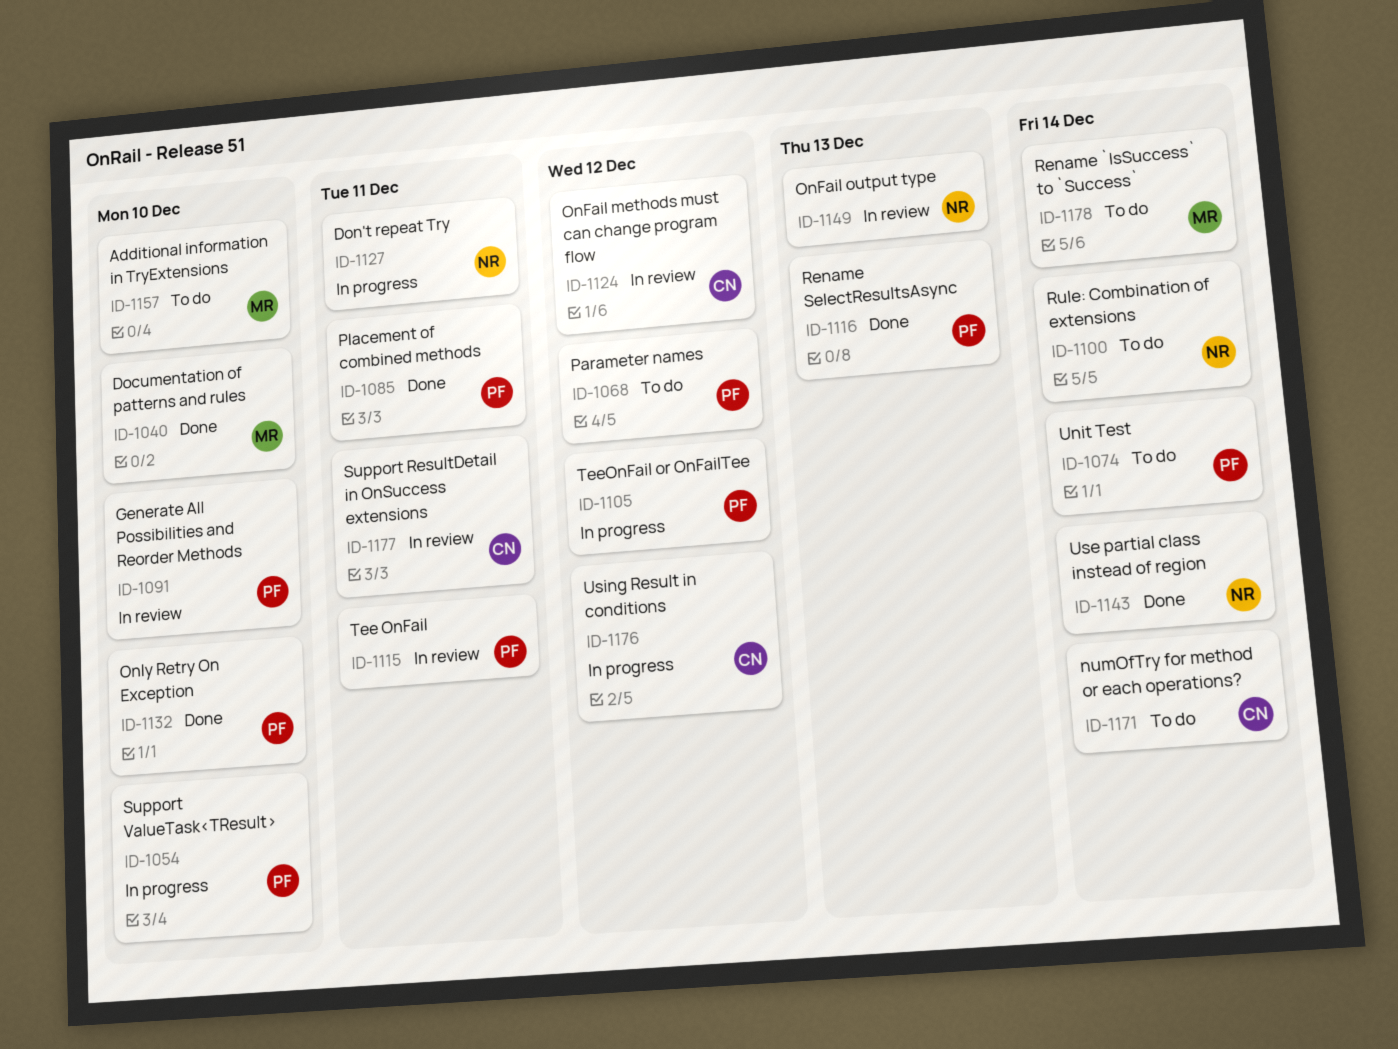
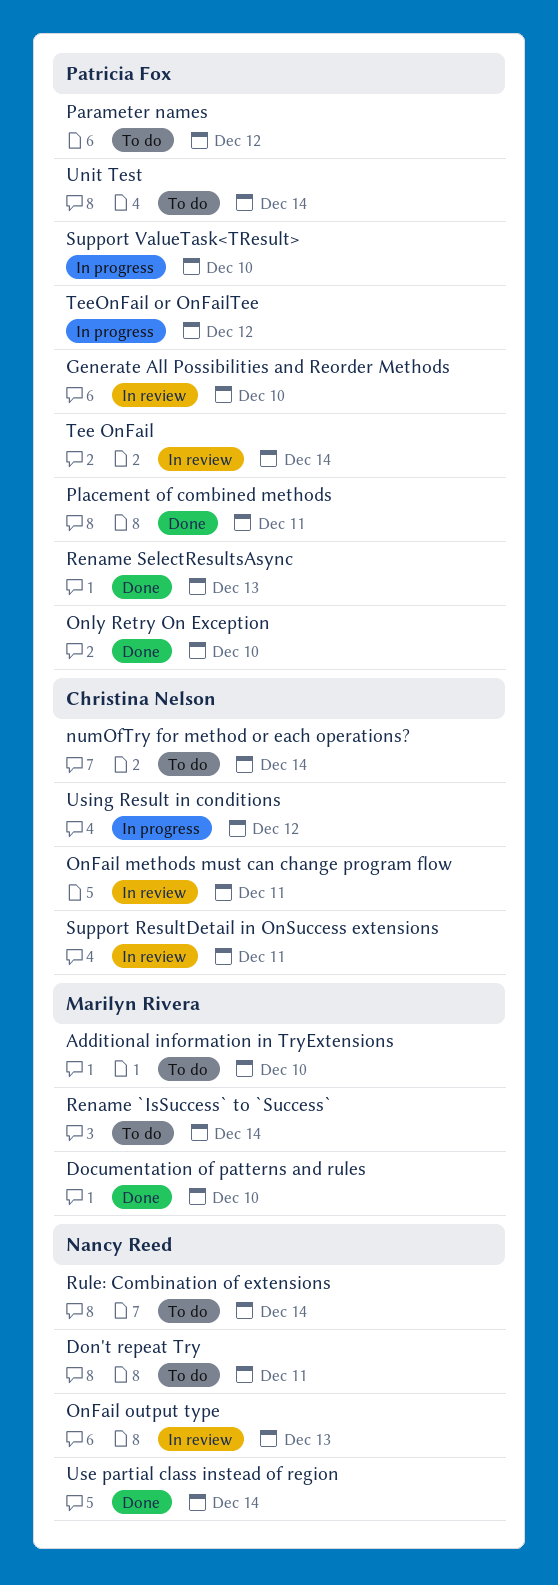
Don't repeat Try, status: In progress -> To do
OnFail methods must can change program flow, due: Dec 12 -> Dec 11
Tee OnFail, due: Dec 11 -> Dec 14

